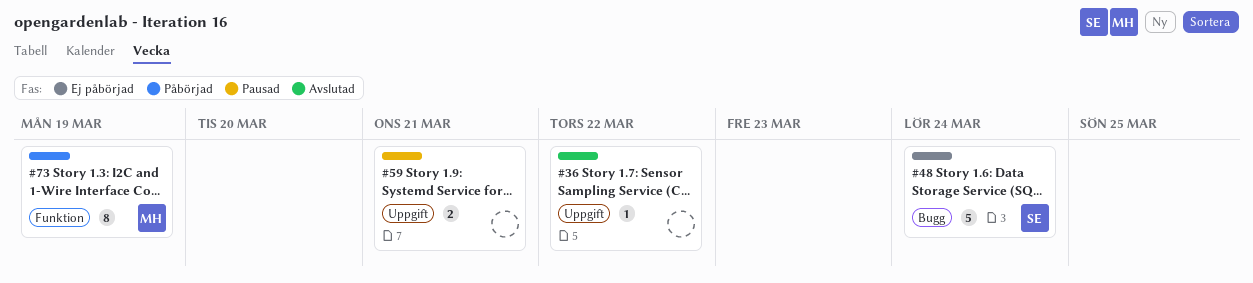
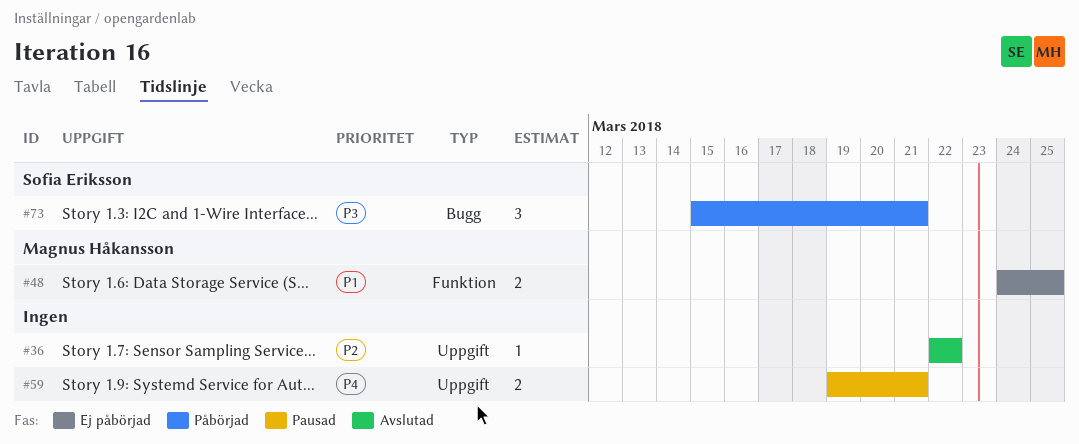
#48, owner: Sofia Eriksson -> Magnus Håkansson
#48, label: Bugg -> Funktion
#48, estimate: 5 -> 2
#48, due: Mar 24 -> Mar 25
#73, owner: Magnus Håkansson -> Sofia Eriksson
#73, label: Funktion -> Bugg
#73, estimate: 8 -> 3
#73, due: Mar 19 -> Mar 21

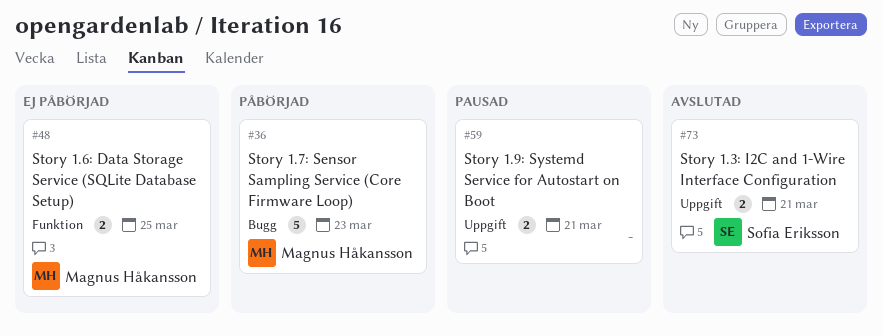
#36, status: Avslutad -> Påbörjad
#36, owner: none -> Magnus Håkansson
#36, label: Uppgift -> Bugg
#36, estimate: 1 -> 5
#36, due: Mar 22 -> Mar 23
#73, status: Påbörjad -> Avslutad
#73, label: Bugg -> Uppgift
#73, estimate: 3 -> 2

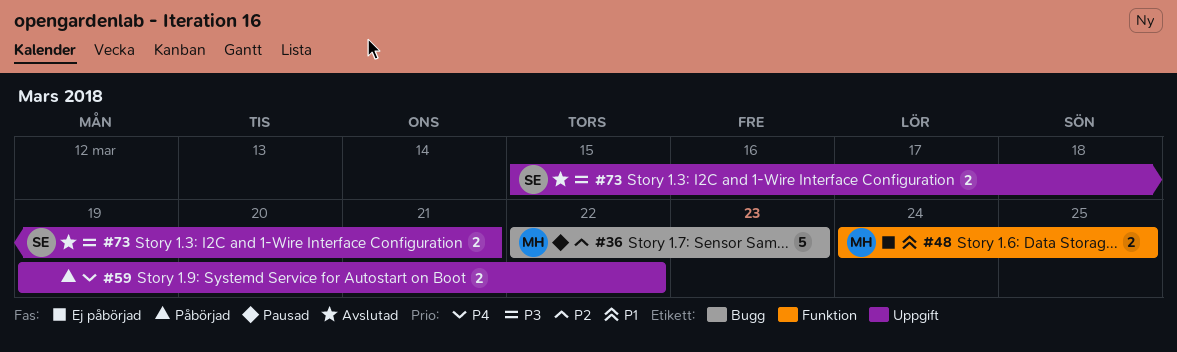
#36, status: Påbörjad -> Pausad
#59, status: Pausad -> Påbörjad
#59, due: Mar 21 -> Mar 22

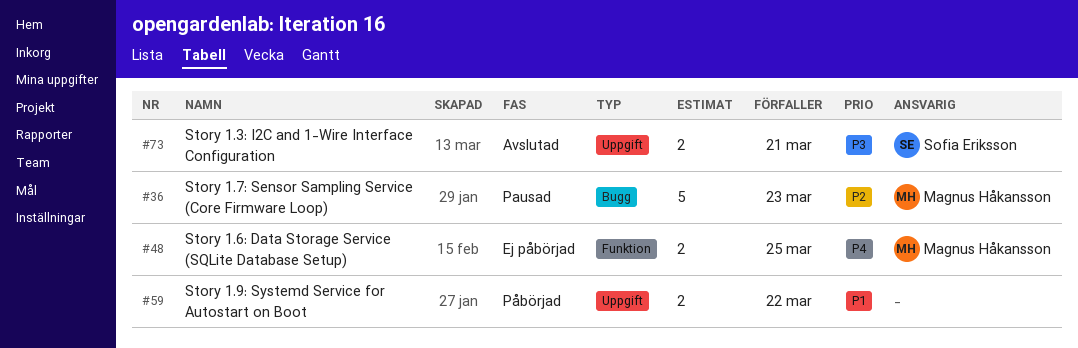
#48, priority: P1 -> P4
#59, priority: P4 -> P1

